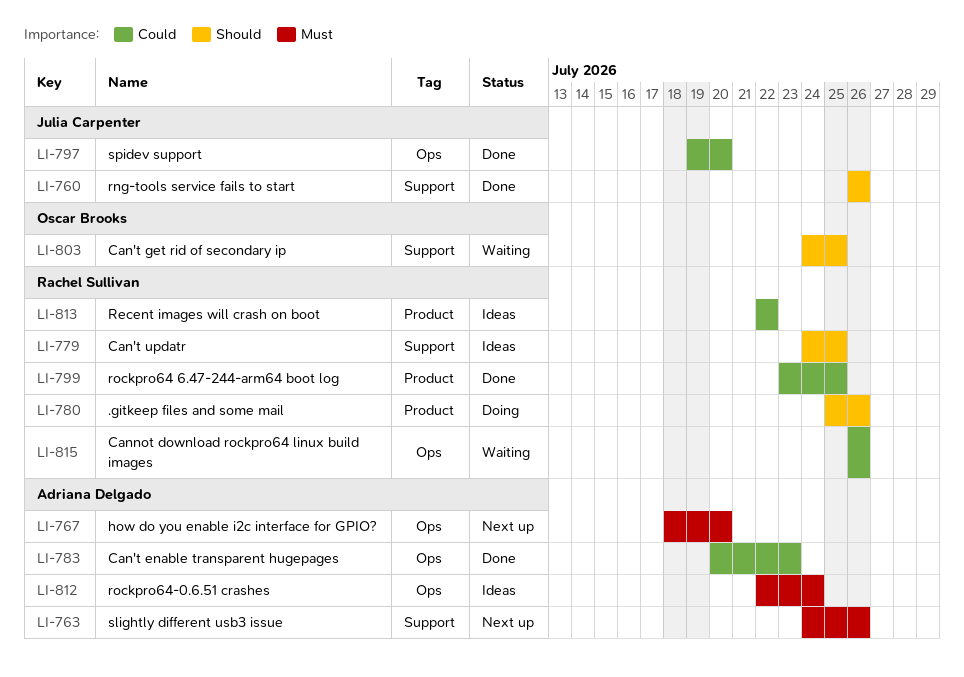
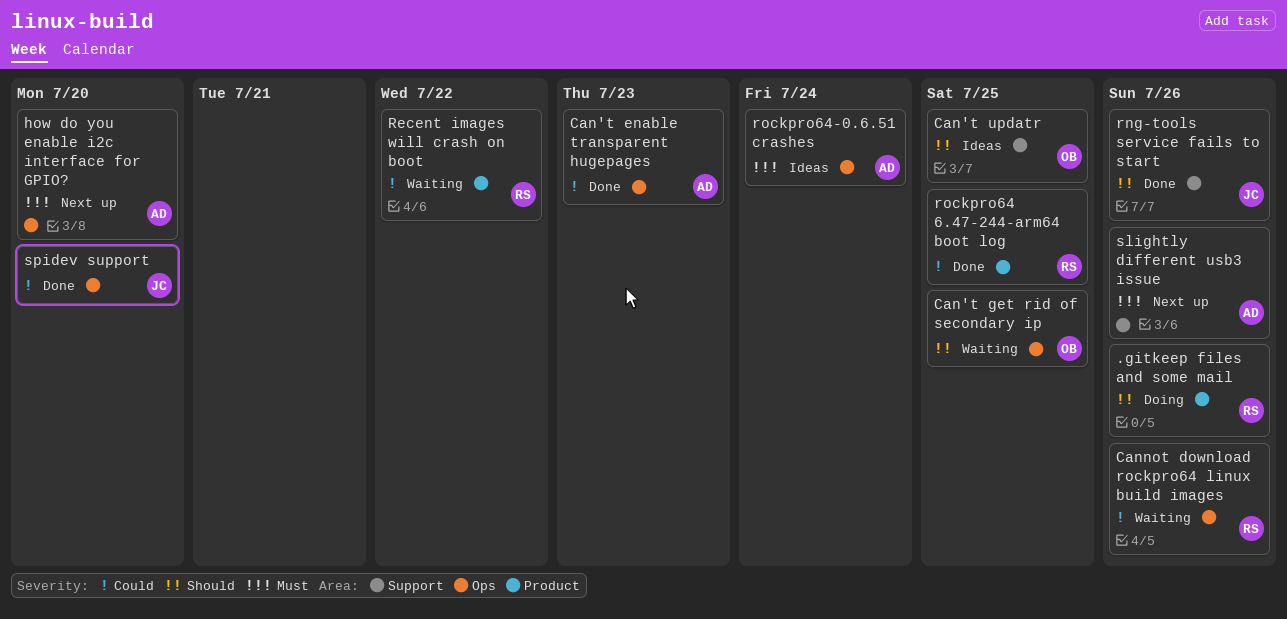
Can't get rid of secondary ip, label: Support -> Ops
Can't updatr, owner: Rachel Sullivan -> Oscar Brooks
Recent images will crash on boot, status: Ideas -> Waiting

